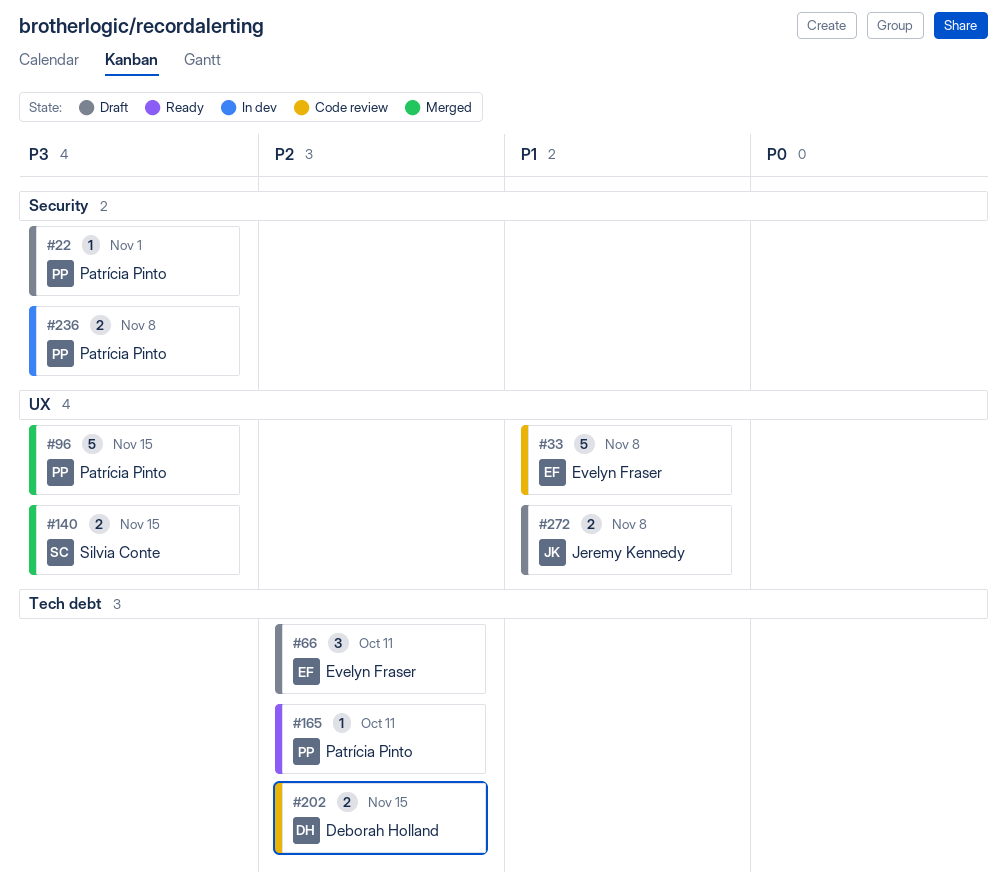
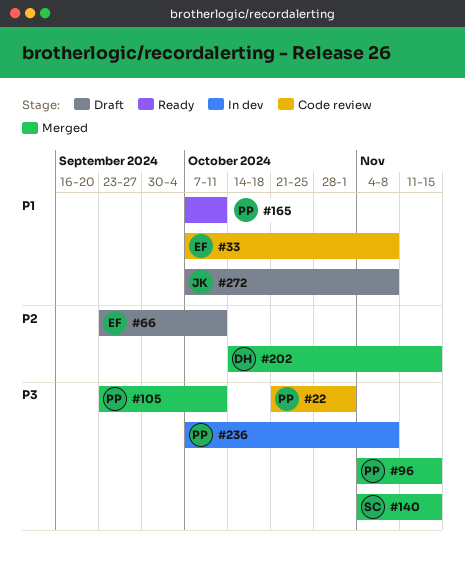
#22, status: Draft -> Code review
#105: none -> present
#165, priority: P2 -> P1
#202, status: Code review -> Merged

